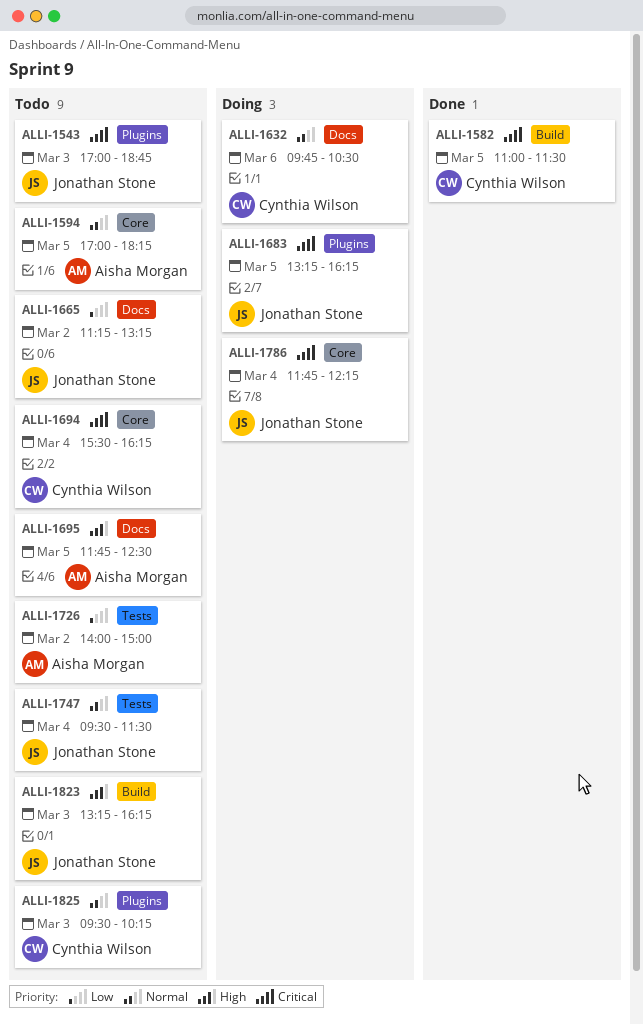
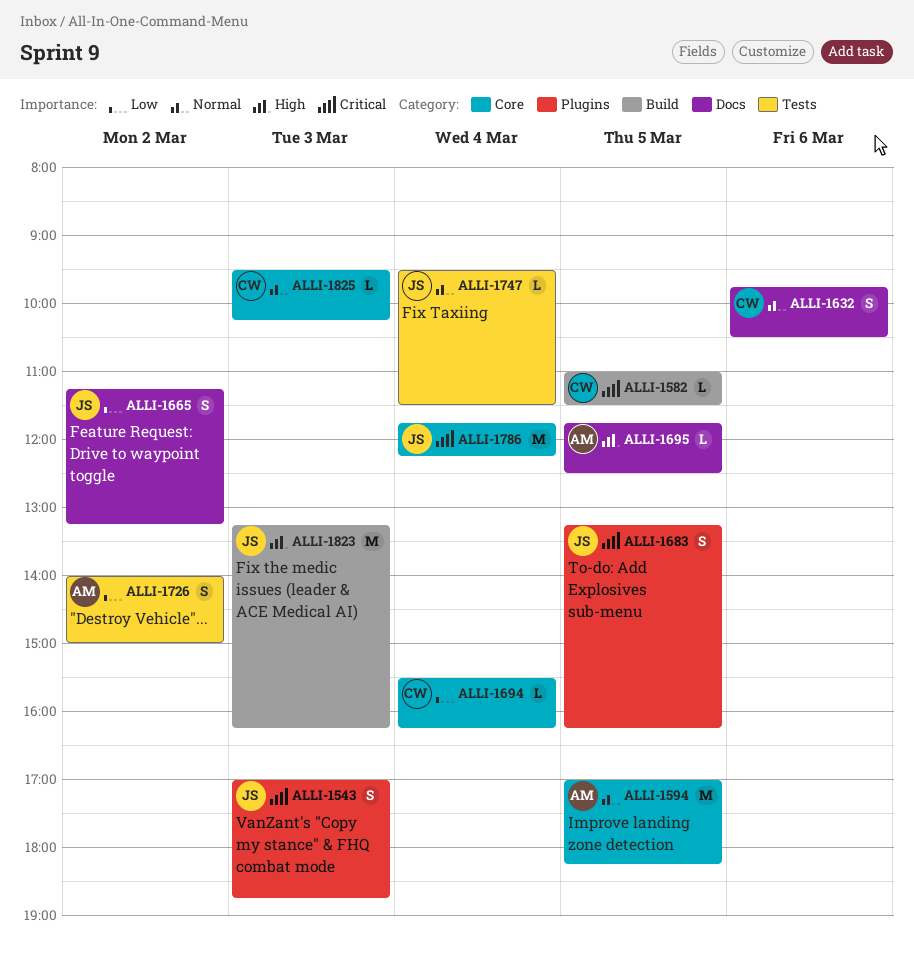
ALLI-1694, priority: Critical -> Low
ALLI-1825, label: Plugins -> Core

